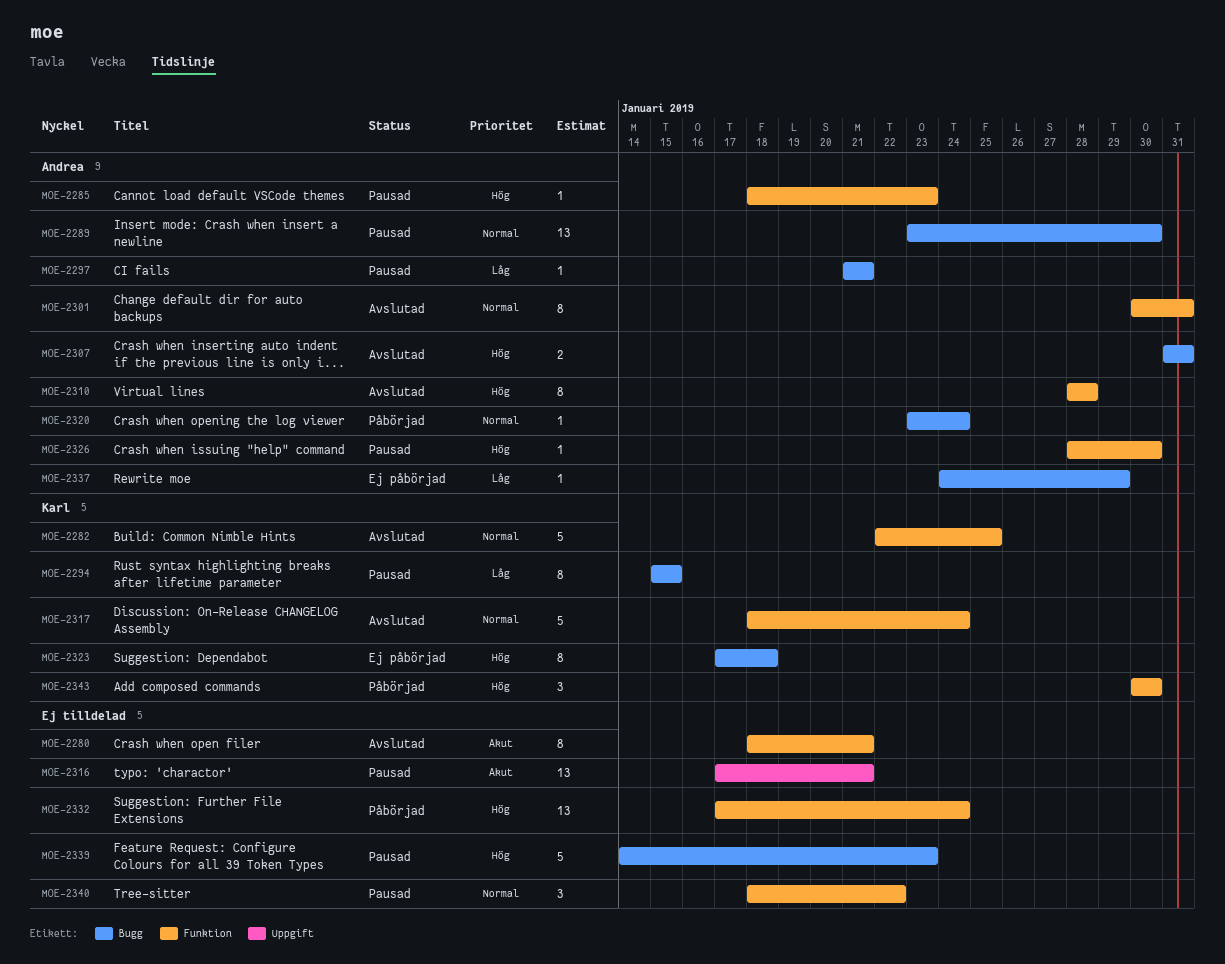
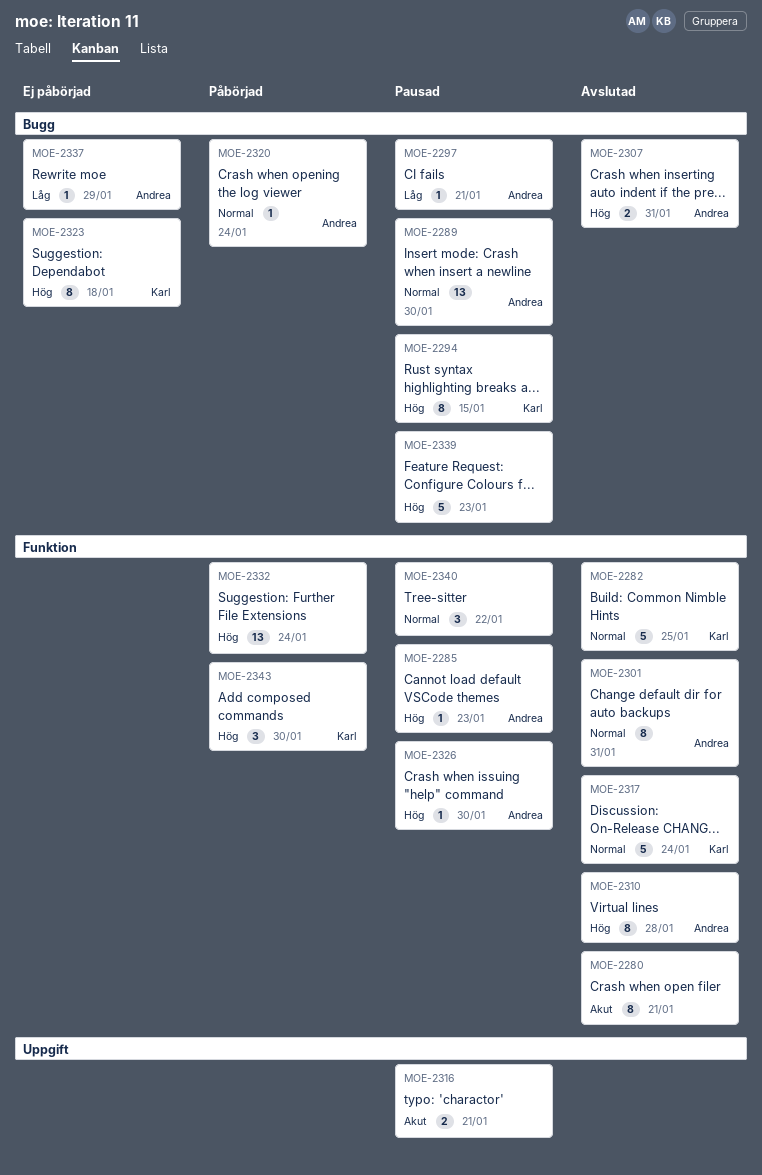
MOE-2294, priority: Låg -> Hög
MOE-2316, estimate: 13 -> 2

